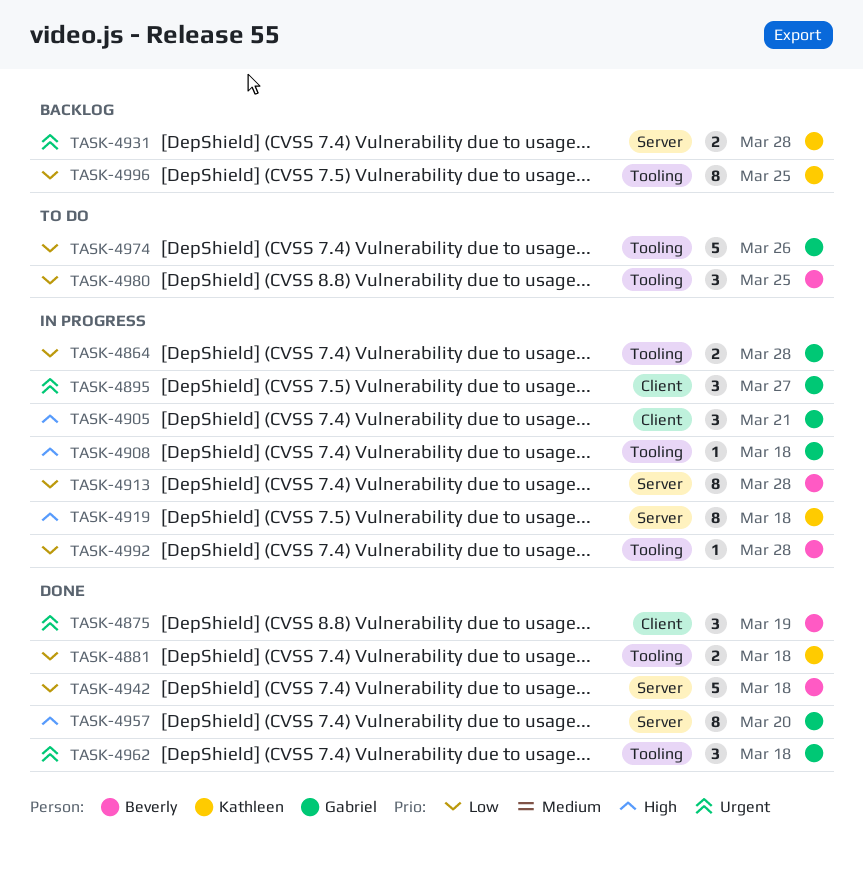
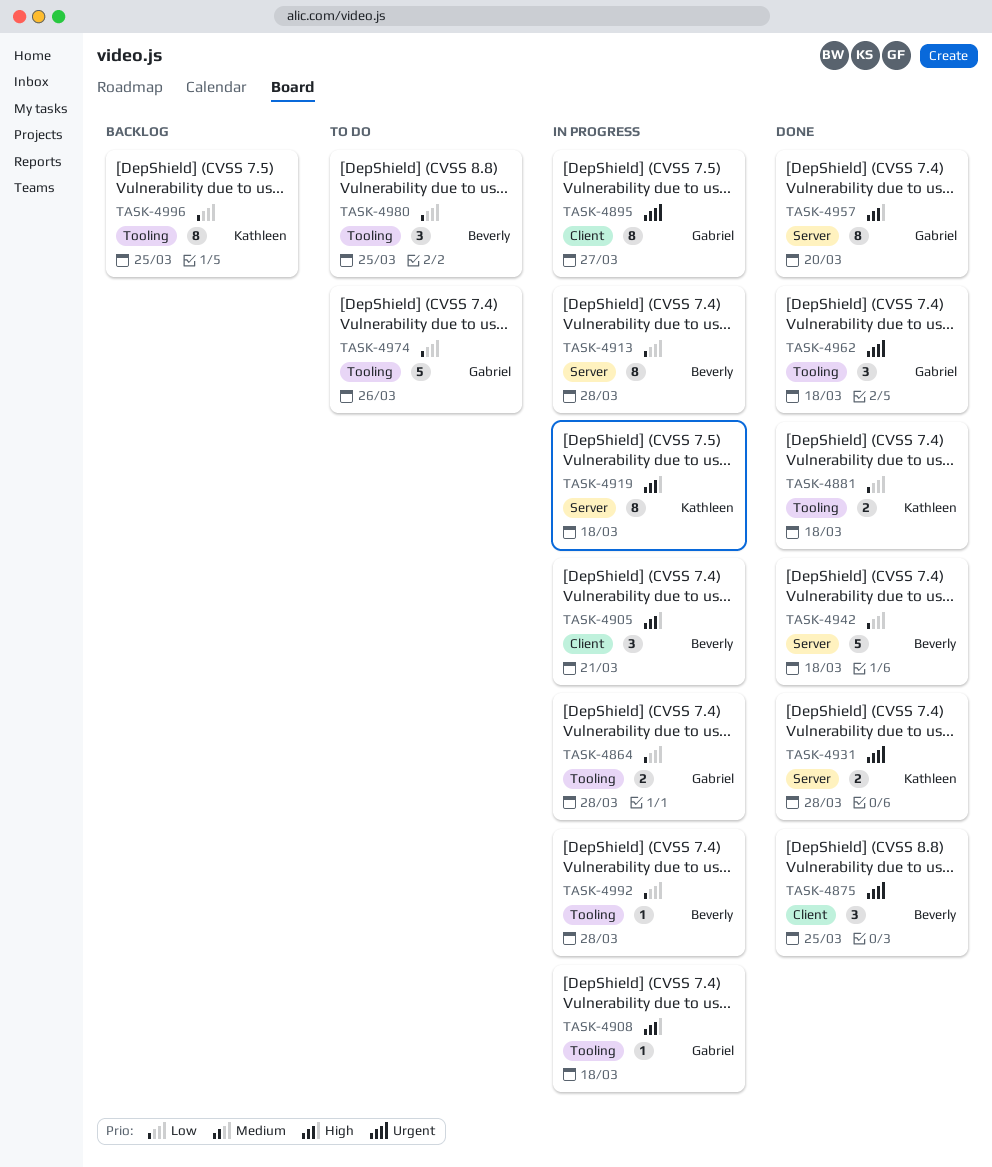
TASK-4875, due: Mar 19 -> Mar 25
TASK-4895, estimate: 3 -> 8
TASK-4905, owner: Gabriel -> Beverly
TASK-4931, status: Backlog -> Done

